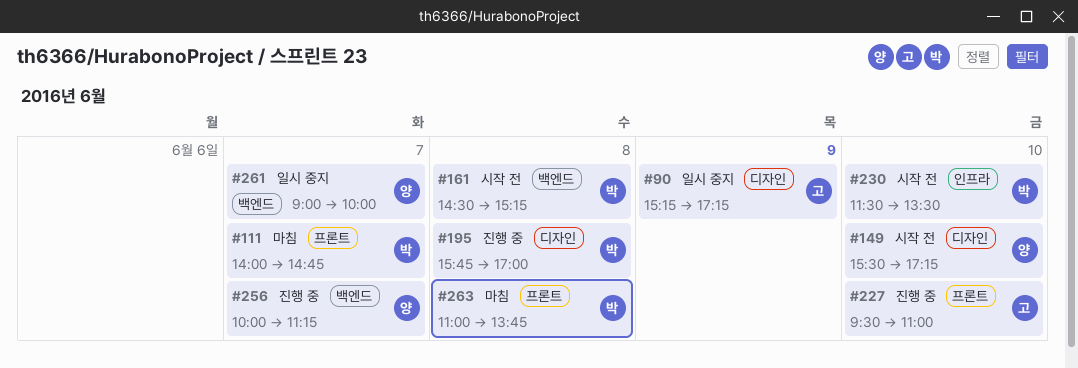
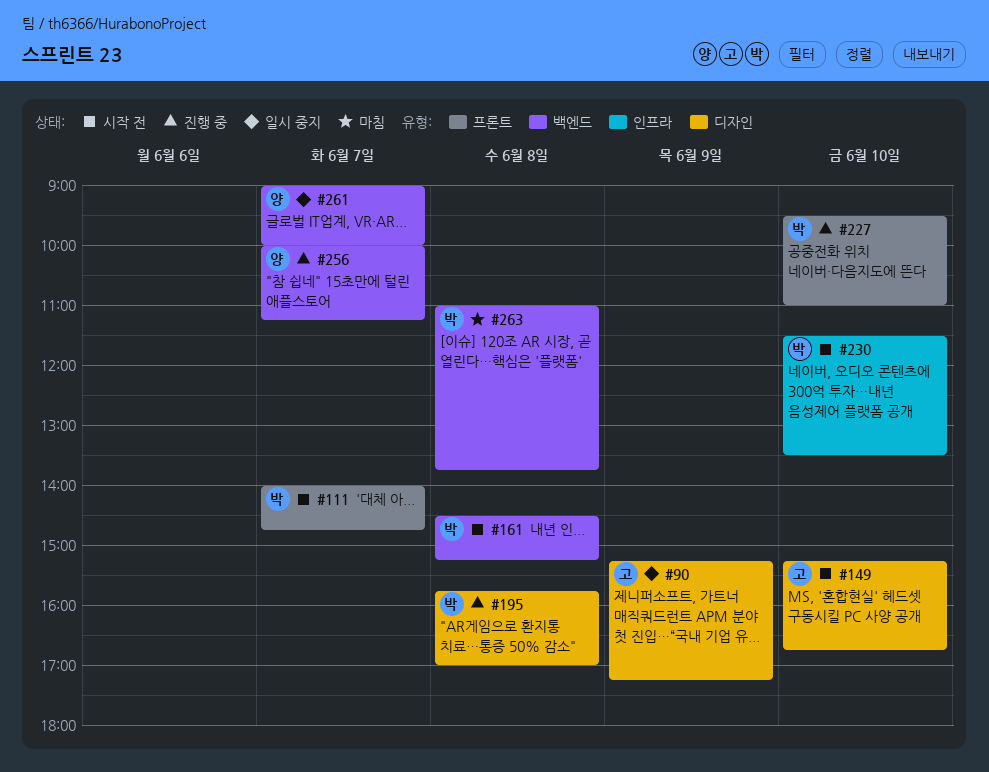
#111, status: 마침 -> 시작 전
#149, owner: 양 -> 고
#149, begins: 15:30 -> 15:15
#149, ends: 17:15 -> 16:45
#227, owner: 고 -> 박
#263, label: 프론트 -> 백엔드

